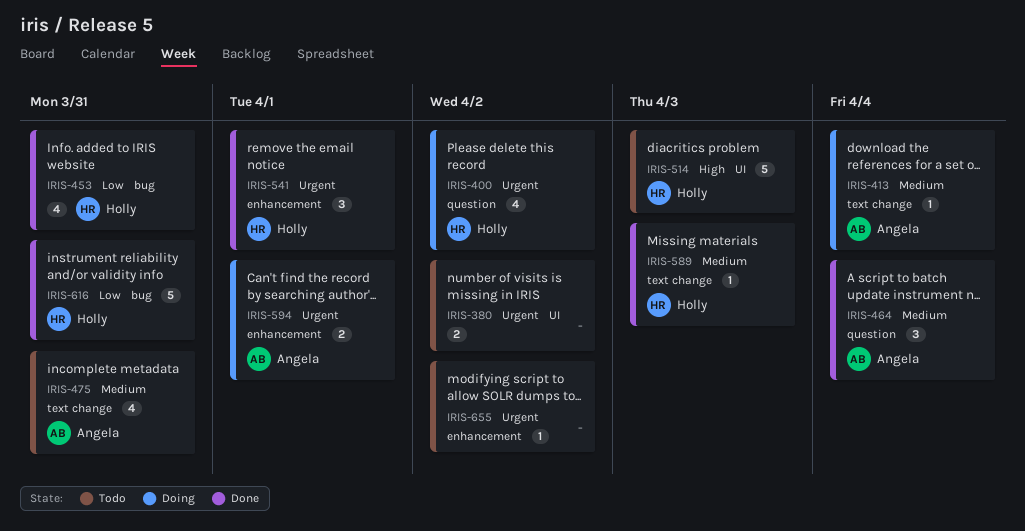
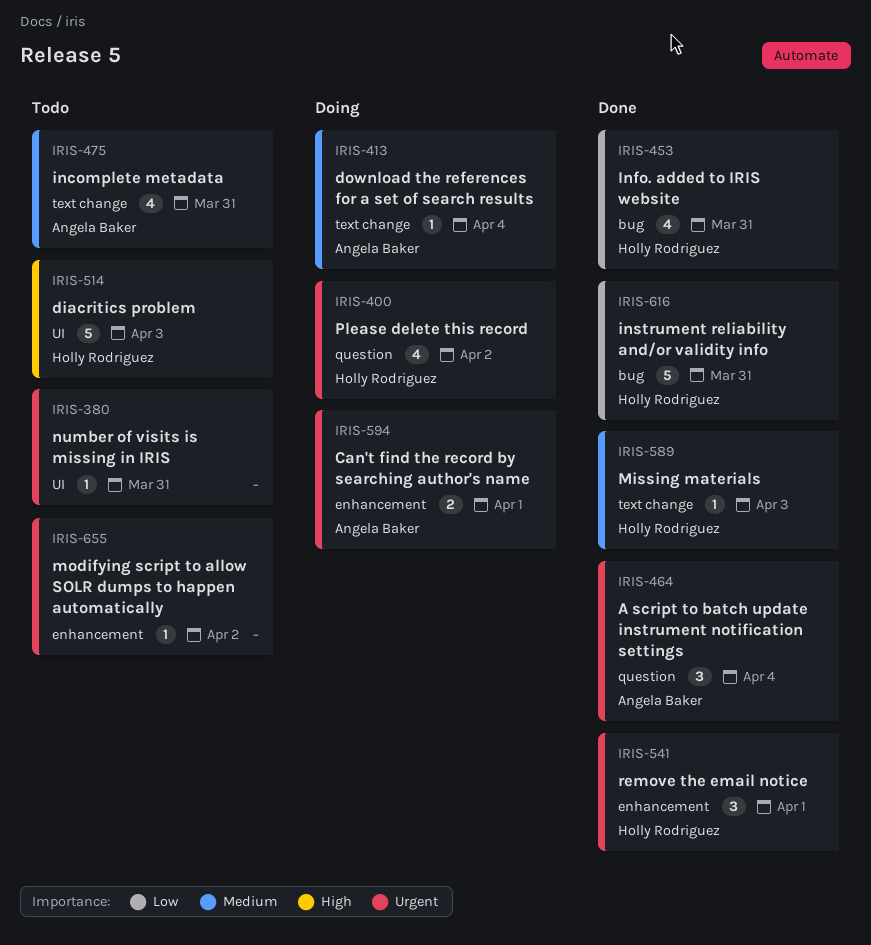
IRIS-380, estimate: 2 -> 1
IRIS-380, due: Apr 2 -> Mar 31
IRIS-464, priority: Medium -> Urgent

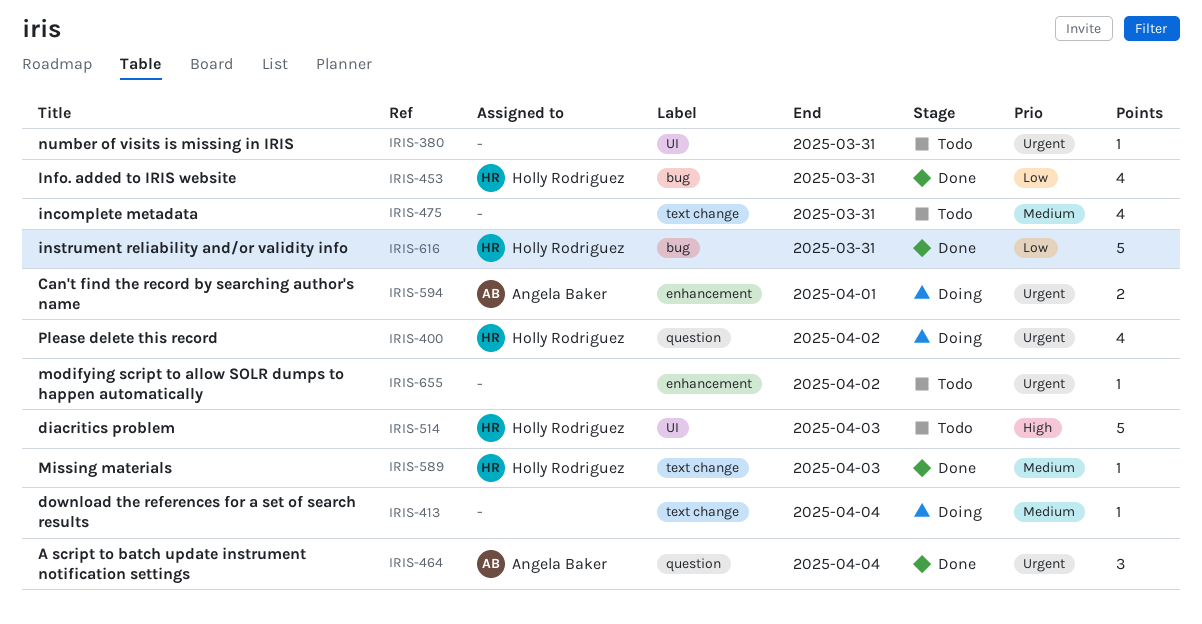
IRIS-413, owner: Angela Baker -> none
IRIS-475, owner: Angela Baker -> none
IRIS-541: present -> none

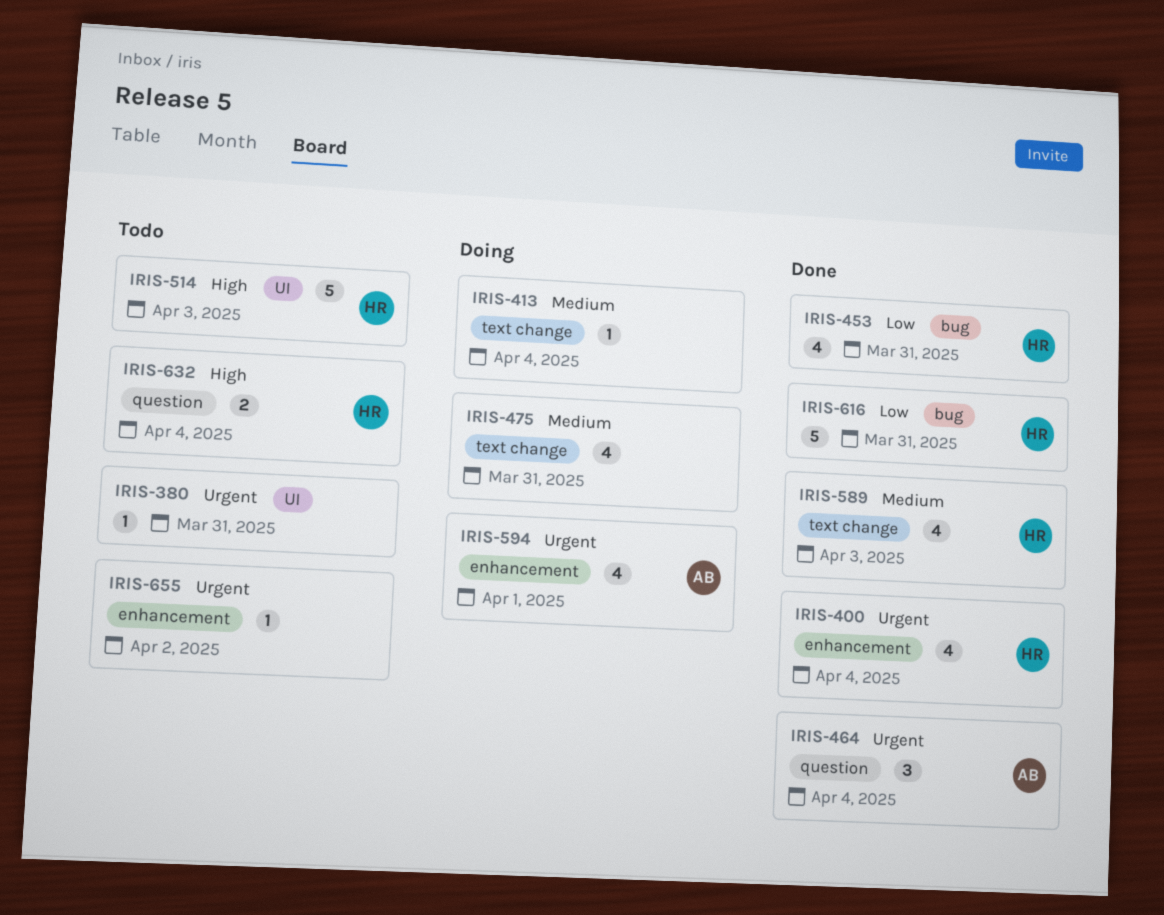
IRIS-400, status: Doing -> Done
IRIS-400, label: question -> enhancement
IRIS-400, due: Apr 2 -> Apr 4
IRIS-475, status: Todo -> Doing
IRIS-589, estimate: 1 -> 4
IRIS-594, estimate: 2 -> 4
IRIS-632: none -> present

